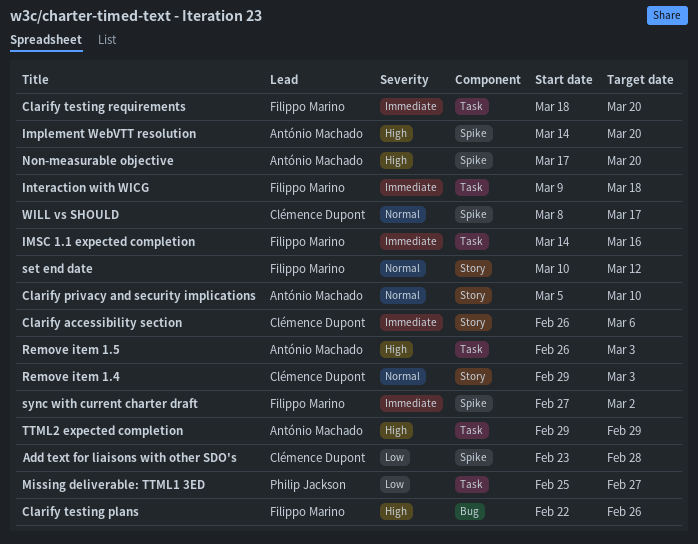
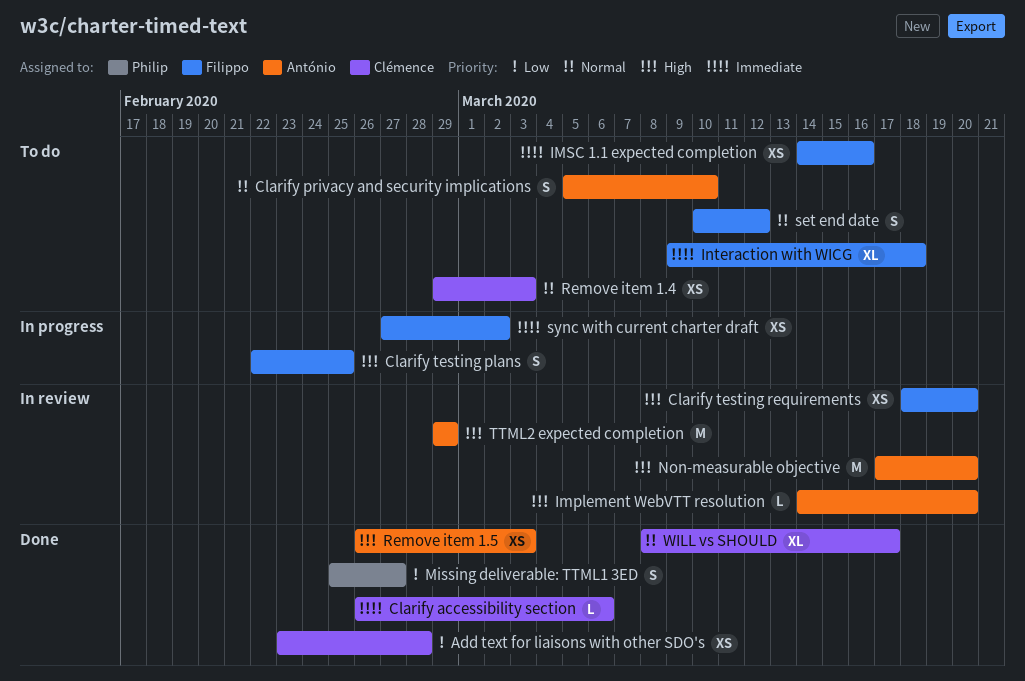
Clarify testing plans, due: Feb 26 -> Feb 25
Clarify testing requirements, priority: Immediate -> High

